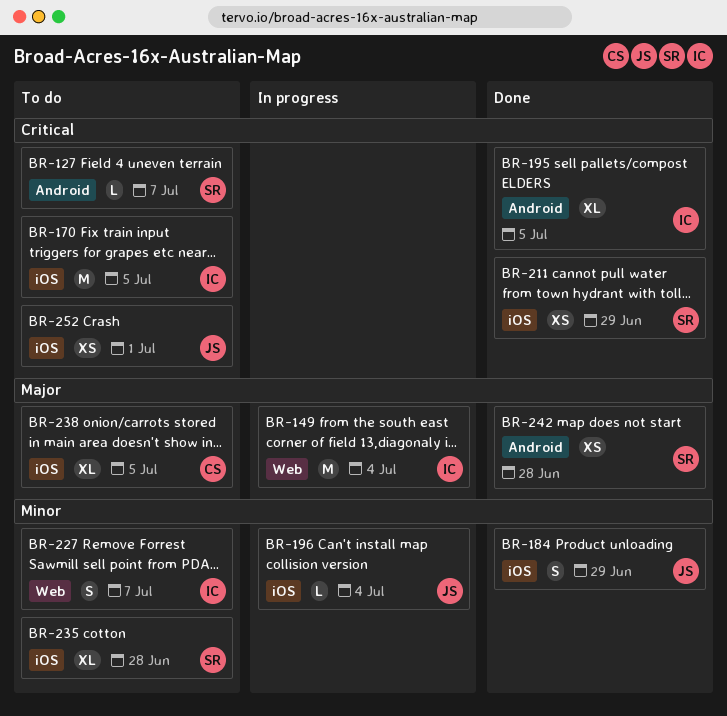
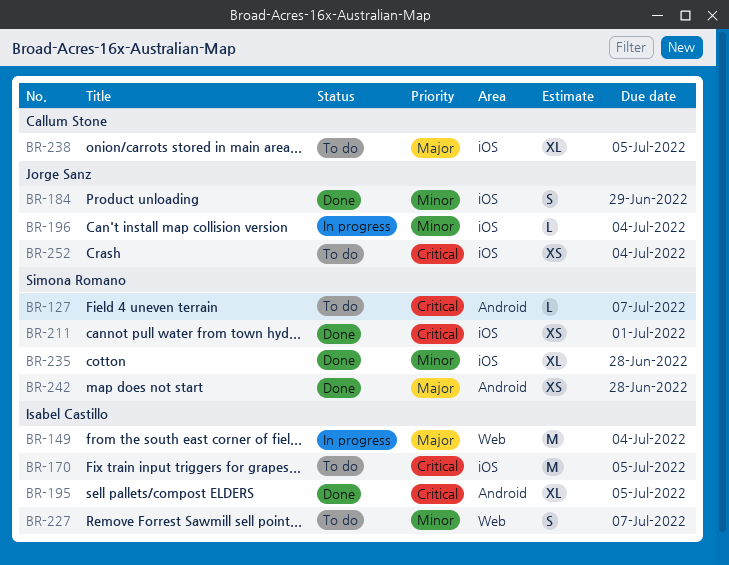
BR-211, due: Jun 29 -> Jul 1
BR-235, status: To do -> Done
BR-252, due: Jul 1 -> Jul 4

